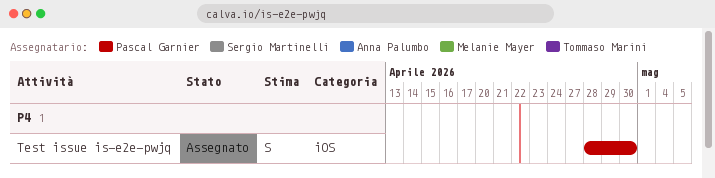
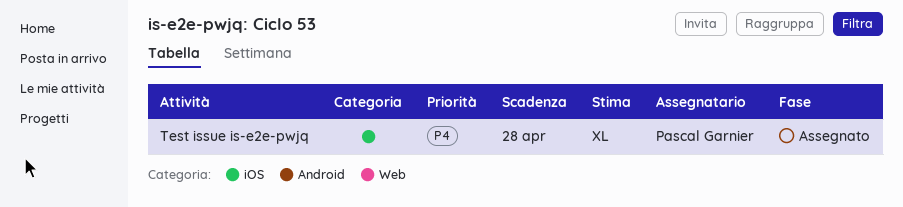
Test issue is-e2e-pwjq, estimate: S -> XL
Test issue is-e2e-pwjq, due: Apr 30 -> Apr 28

